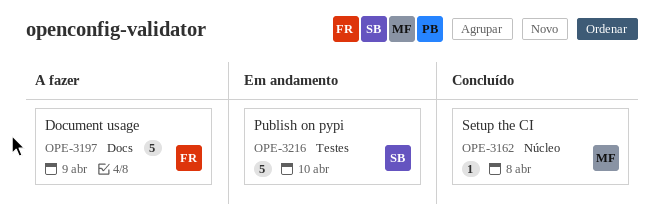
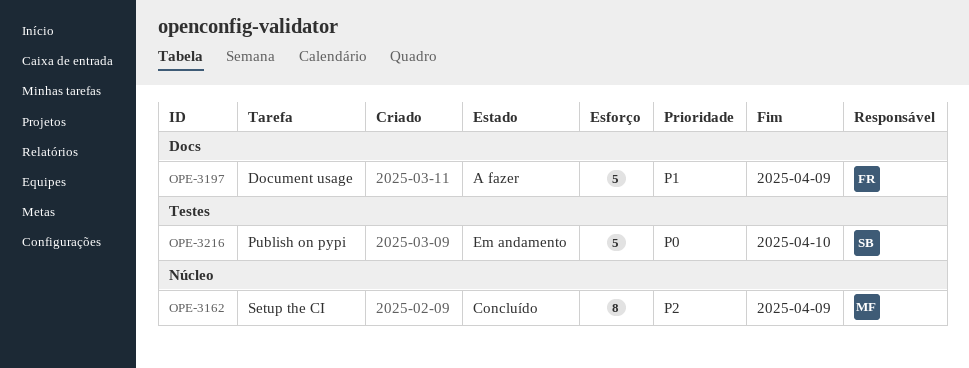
OPE-3162, estimate: 1 -> 8
OPE-3162, due: Apr 8 -> Apr 9

